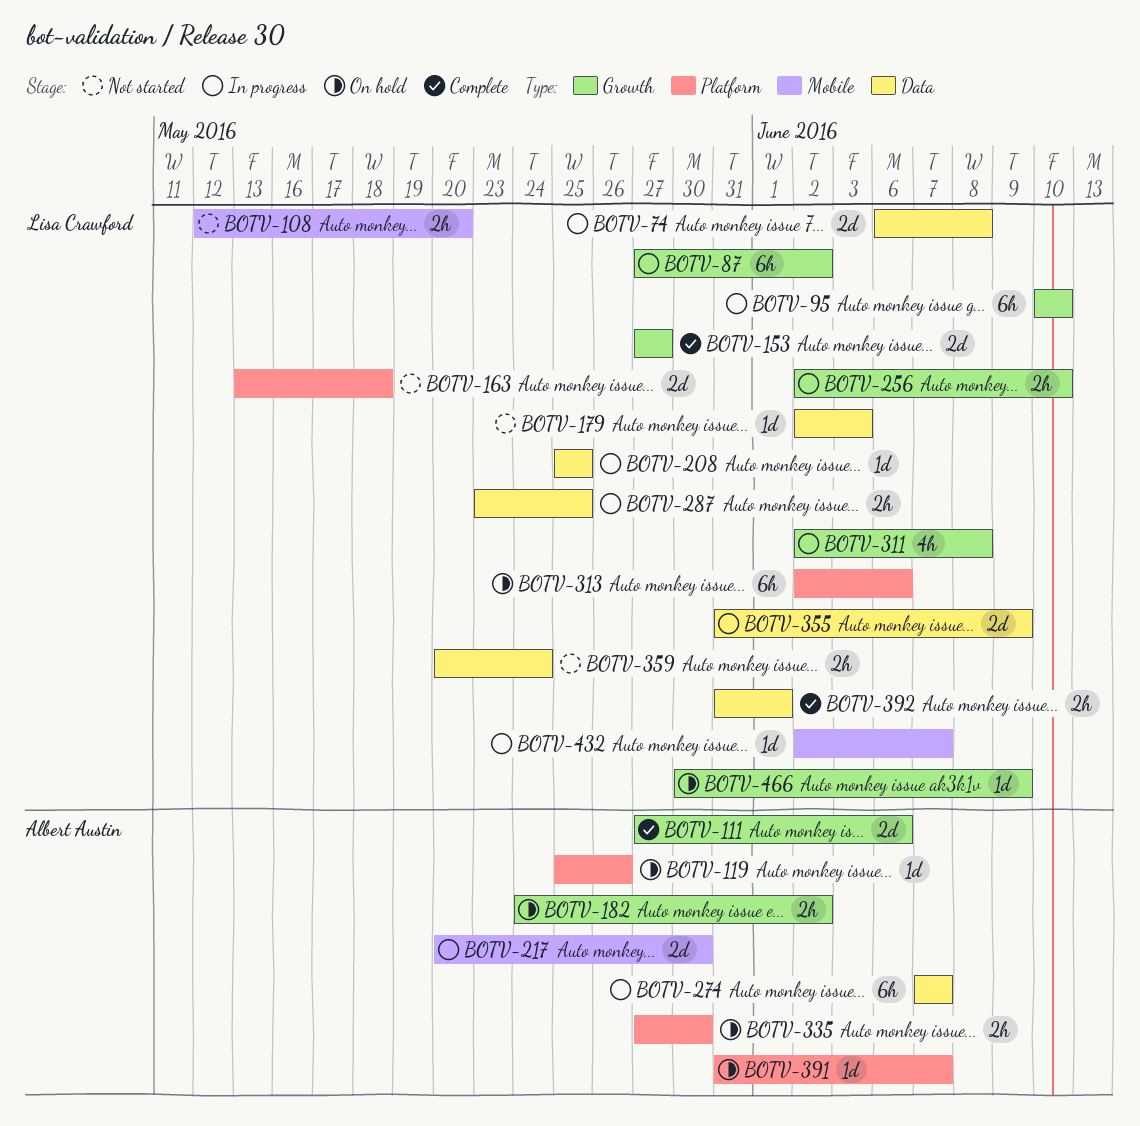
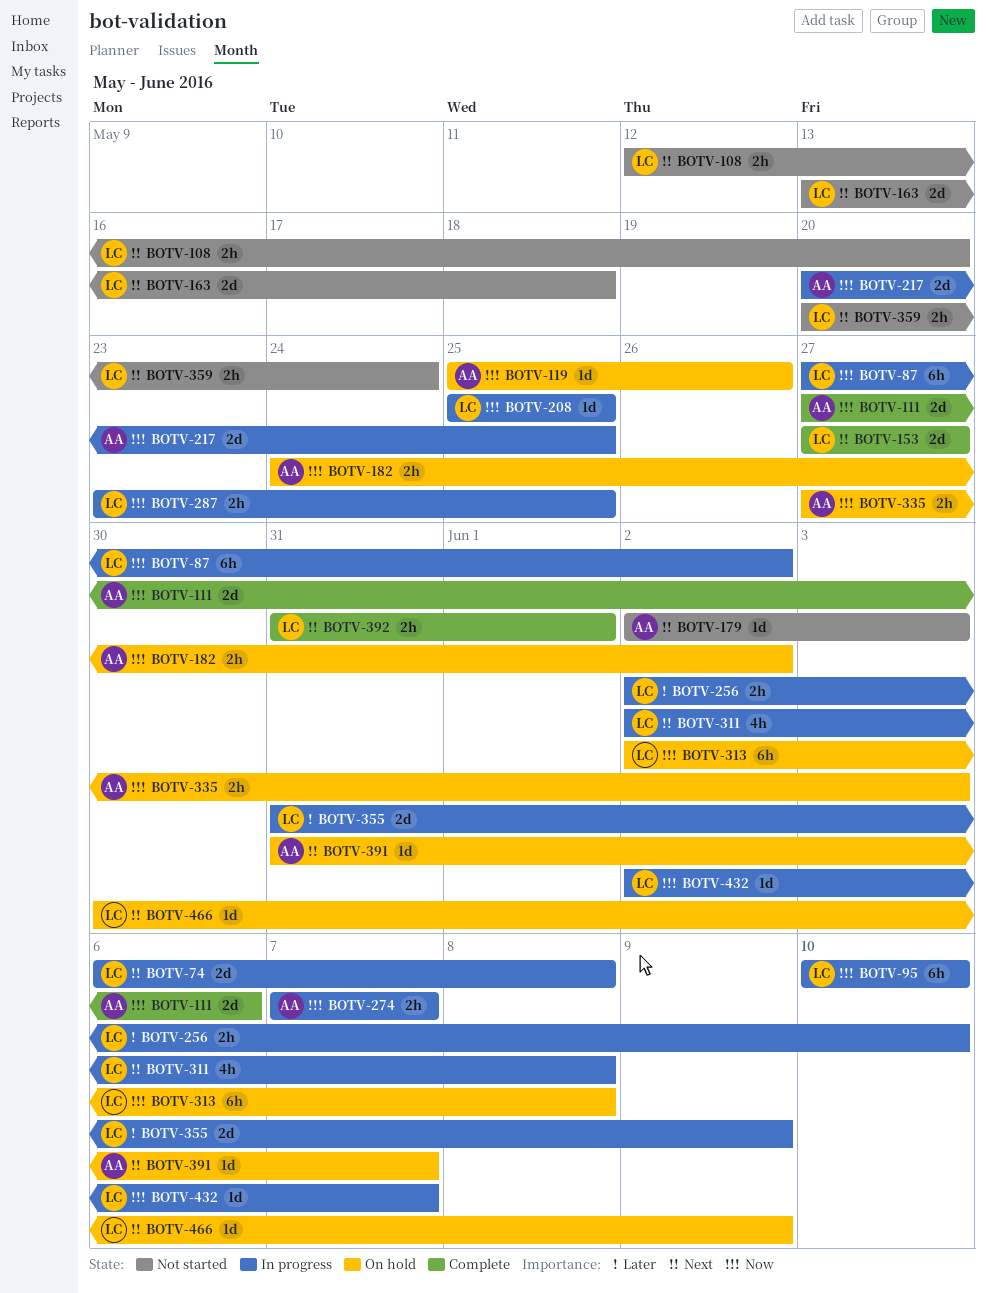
BOTV-179, owner: Lisa Crawford -> Albert Austin
BOTV-217, due: May 30 -> May 25
BOTV-274, estimate: 6h -> 2h
BOTV-313, due: Jun 6 -> Jun 8
BOTV-335, due: May 30 -> Jun 3

